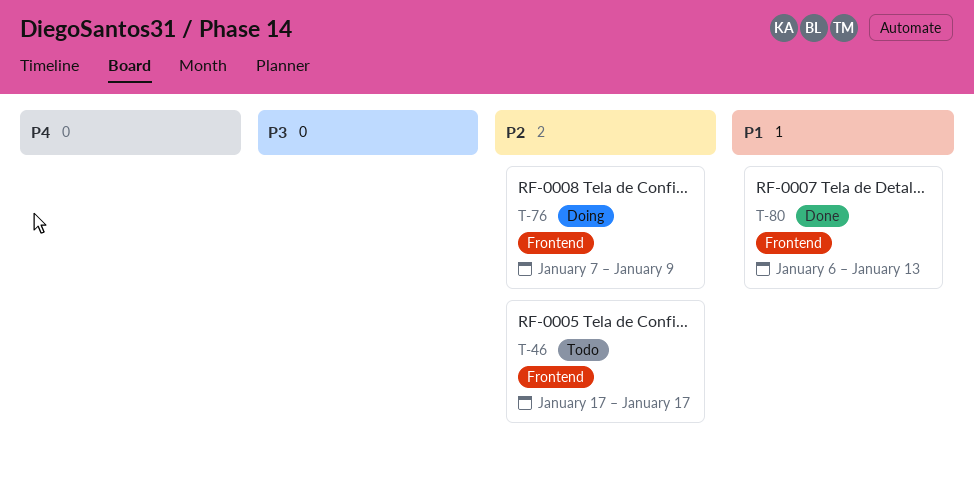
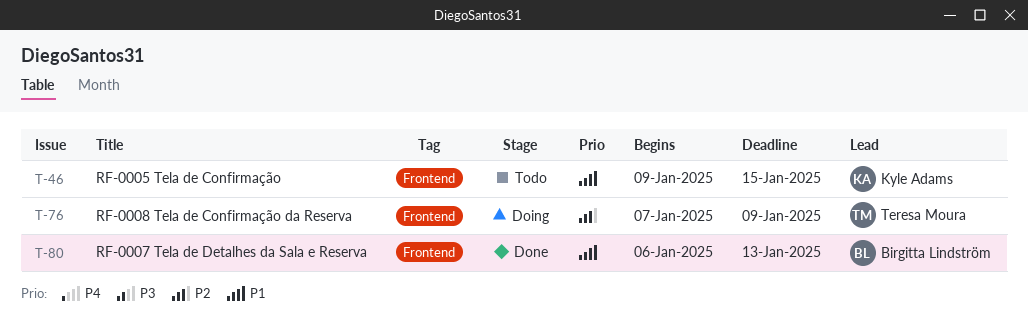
T-46, priority: P2 -> P1
T-46, start: Jan 17 -> Jan 9
T-46, due: Jan 17 -> Jan 15

